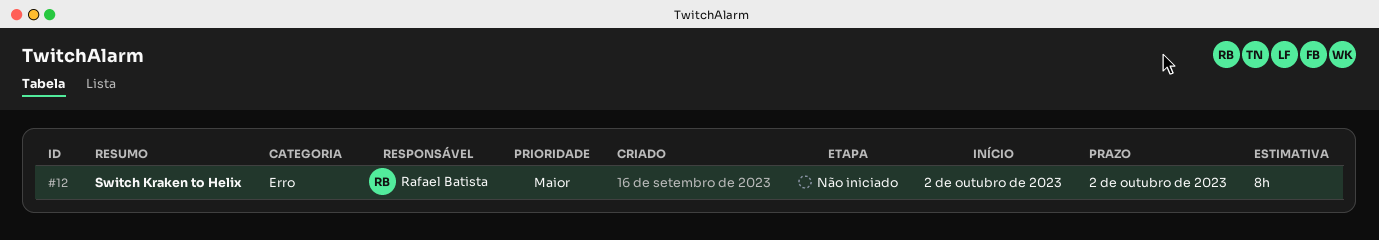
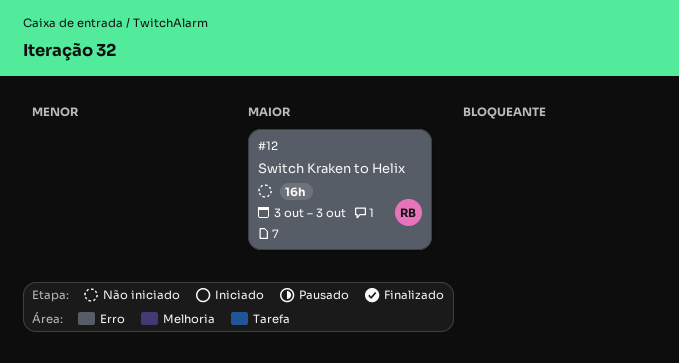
#12, estimate: 8h -> 16h
#12, start: Oct 2 -> Oct 3
#12, due: Oct 2 -> Oct 3

